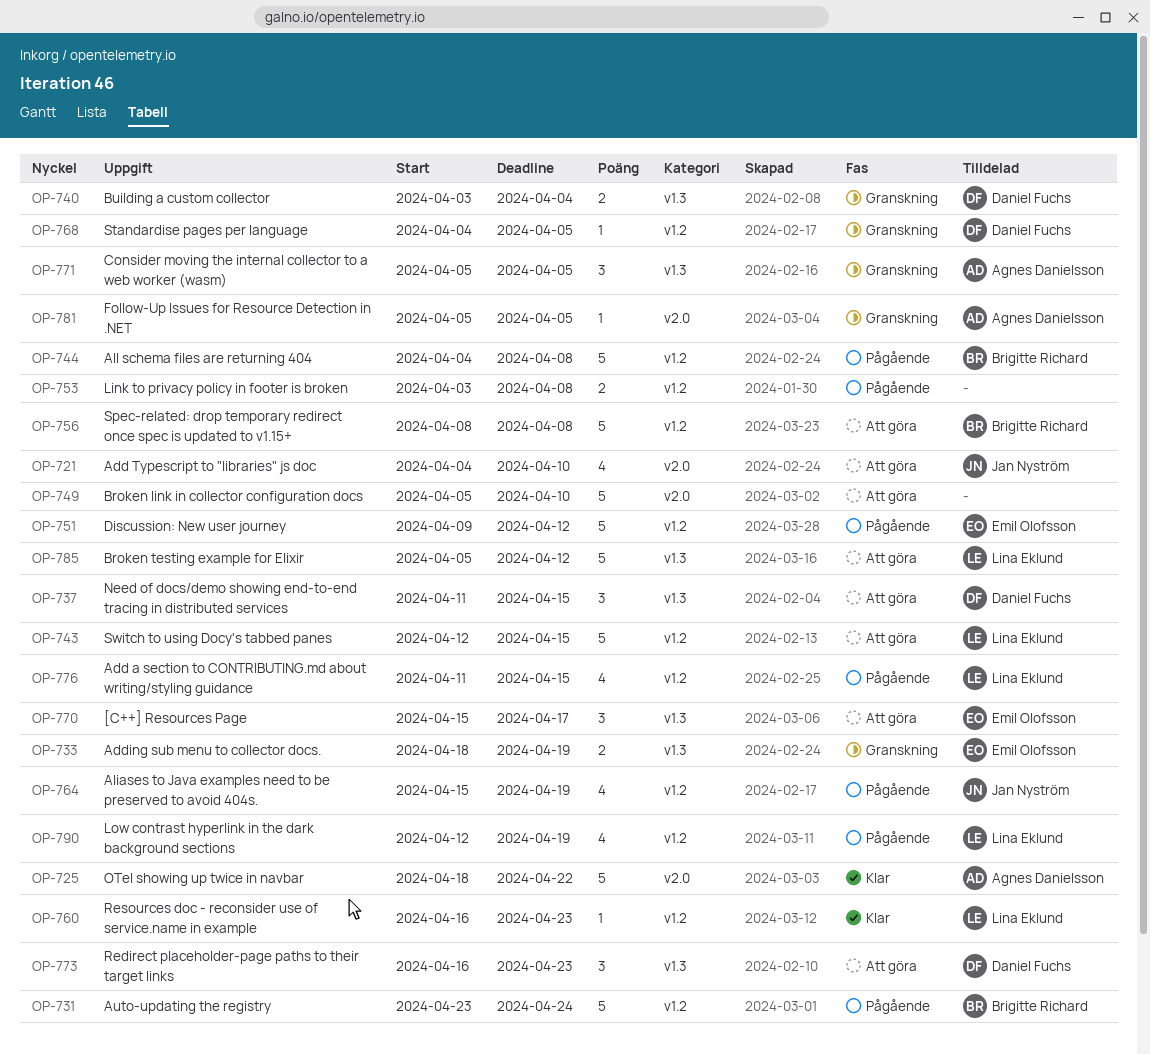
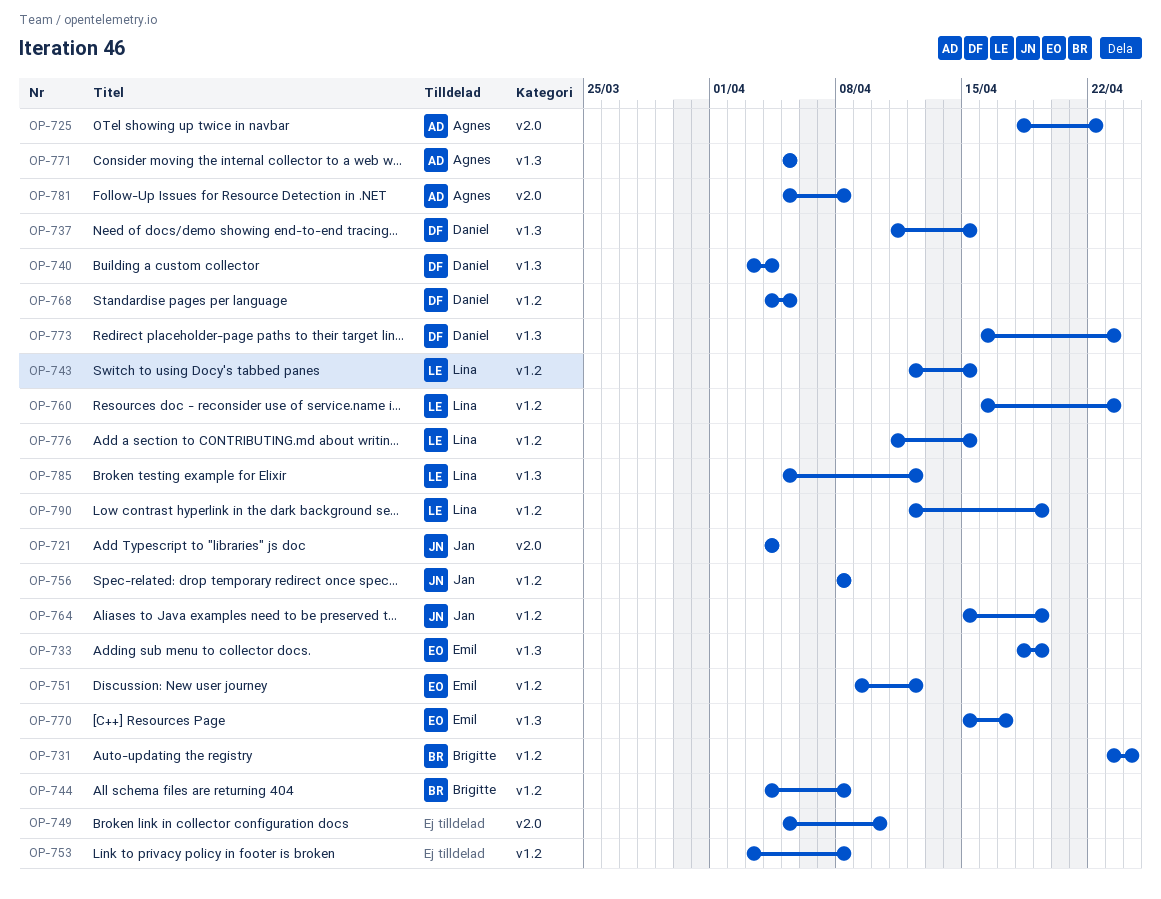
OP-721, due: Apr 10 -> Apr 4
OP-756, owner: Brigitte Richard -> Jan Nyström
OP-781, due: Apr 5 -> Apr 8

